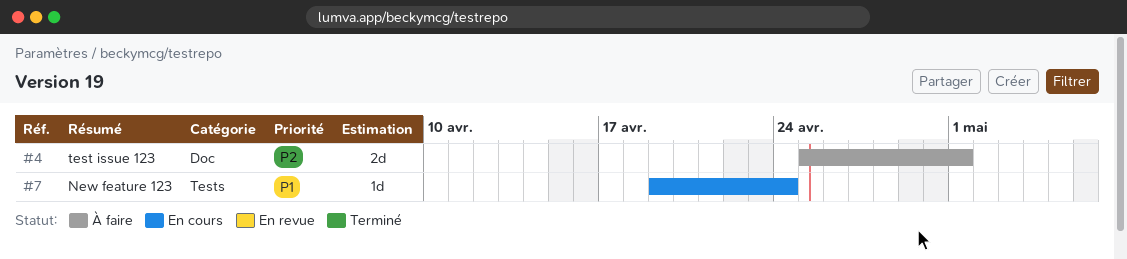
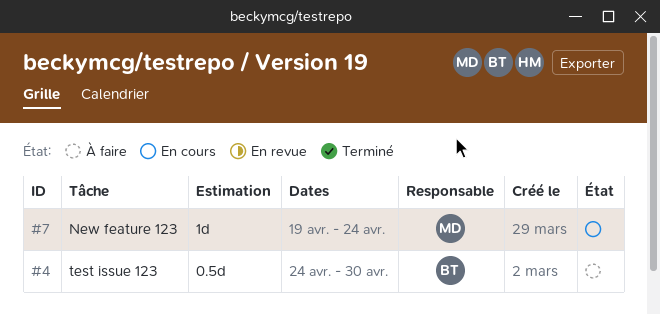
#4, estimate: 2d -> 0.5d
#4, start: Apr 25 -> Apr 24
#4, due: May 1 -> Apr 30

